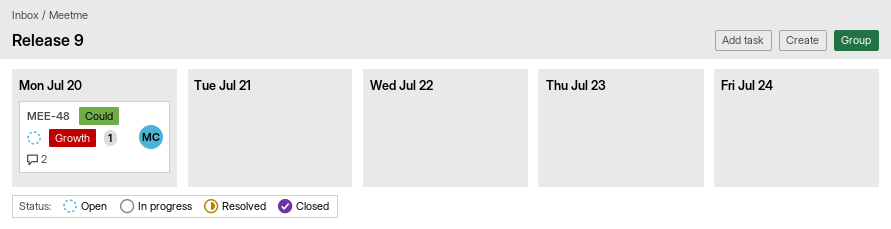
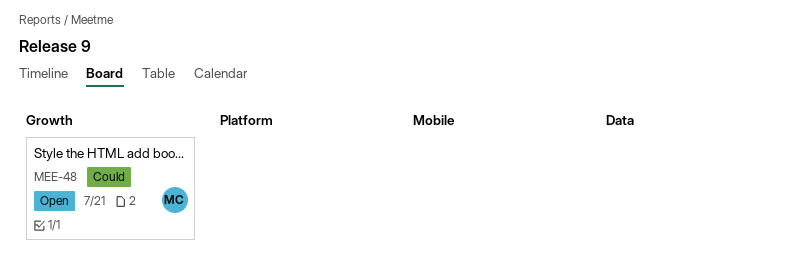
MEE-48, due: Jul 20 -> Jul 21

